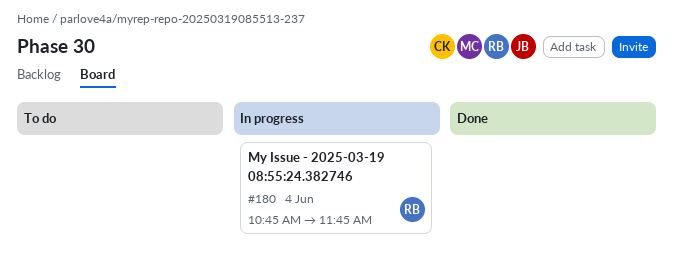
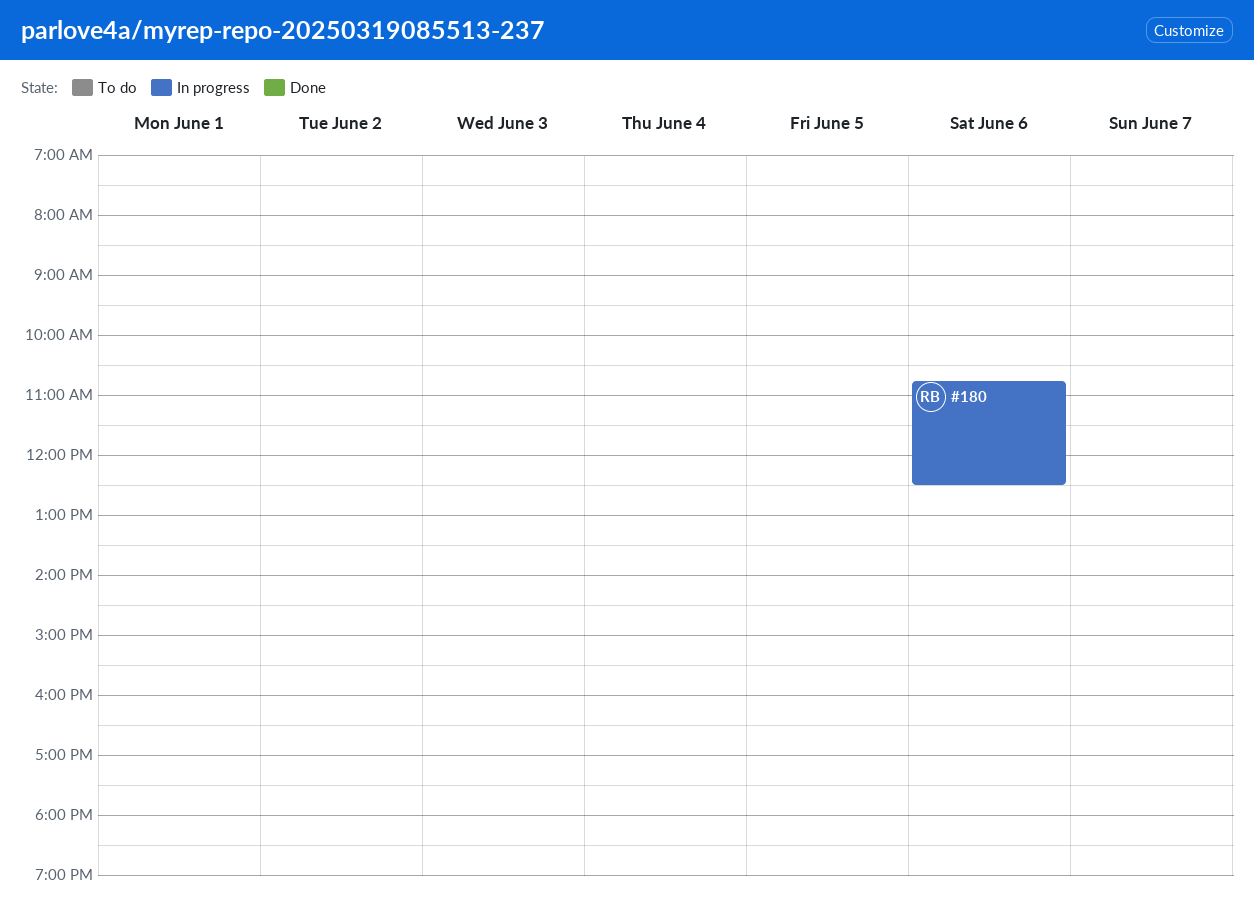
#180, day: Jun 4 -> Jun 6
#180, ends: 11:45 -> 12:30

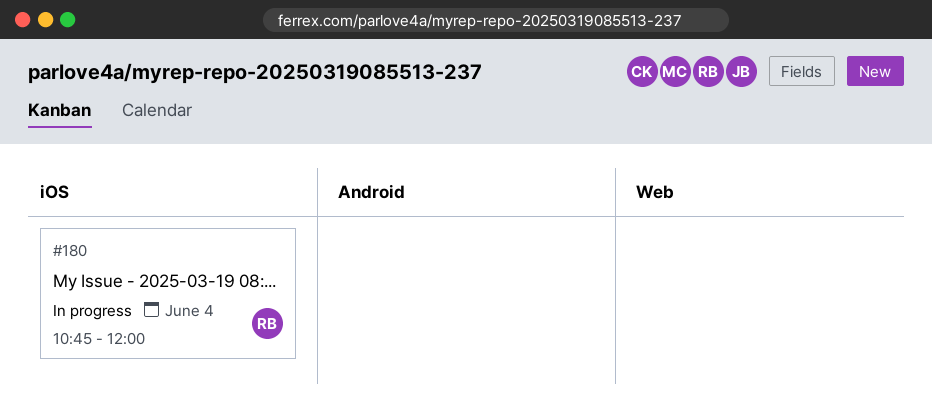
#180, day: Jun 6 -> Jun 4
#180, ends: 12:30 -> 12:00

